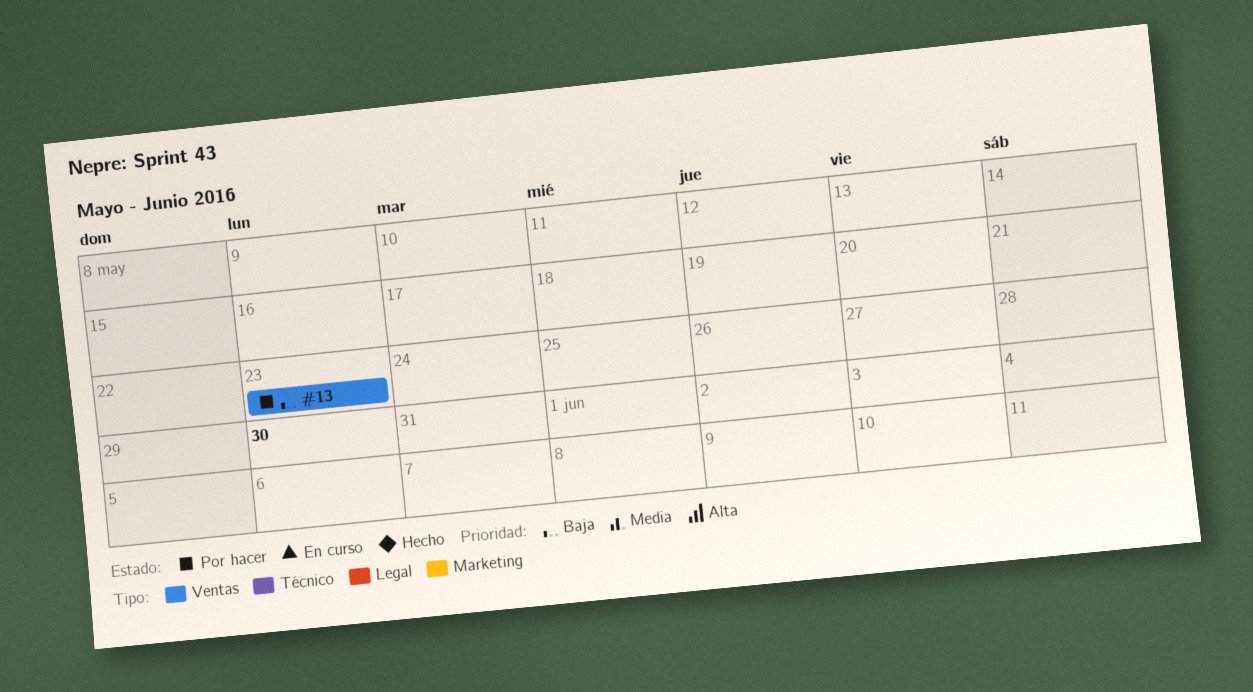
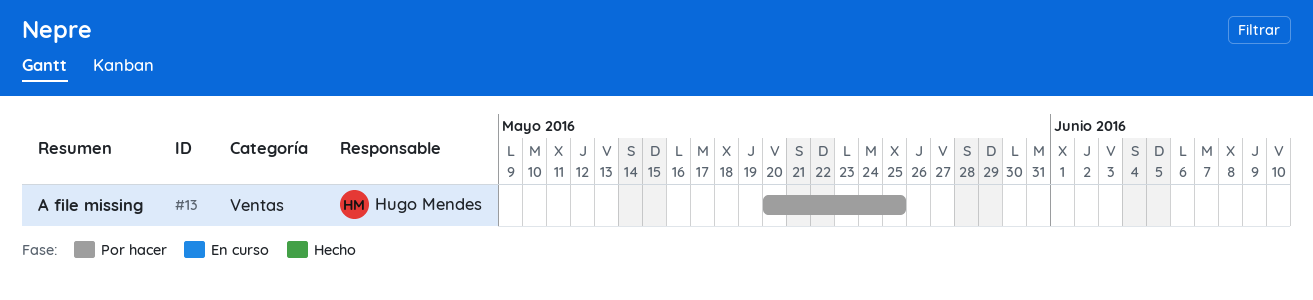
#13, start: May 23 -> May 20
#13, due: May 23 -> May 25

